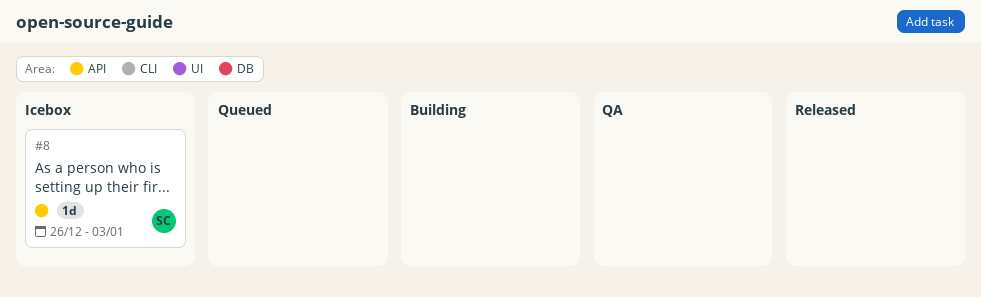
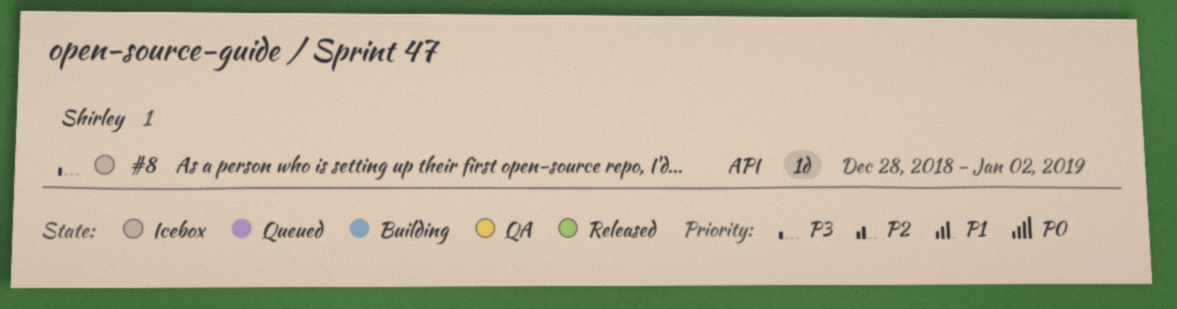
#8, start: Dec 26 -> Dec 28
#8, due: Jan 3 -> Jan 2

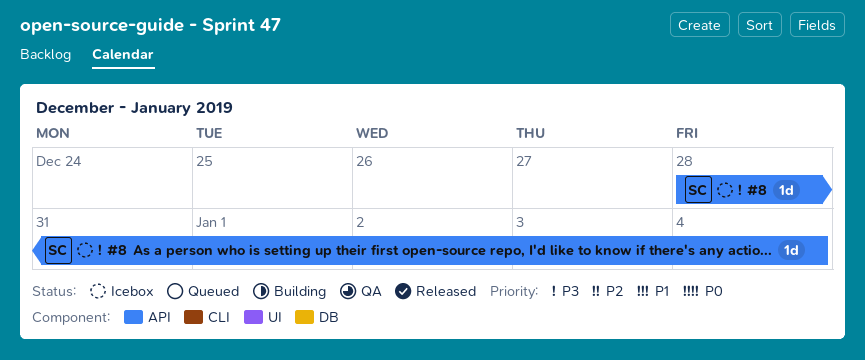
#8, due: Jan 2 -> Jan 4

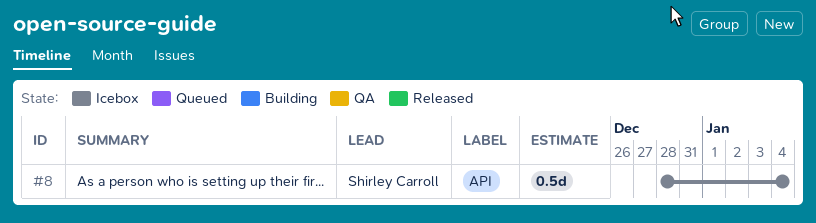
#8, estimate: 1d -> 0.5d

